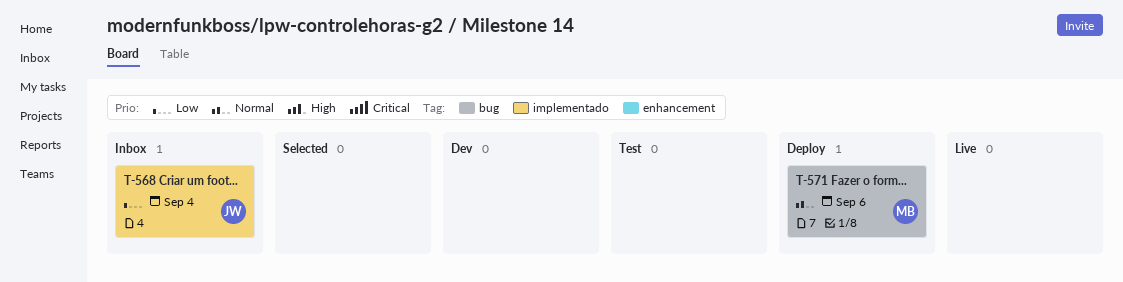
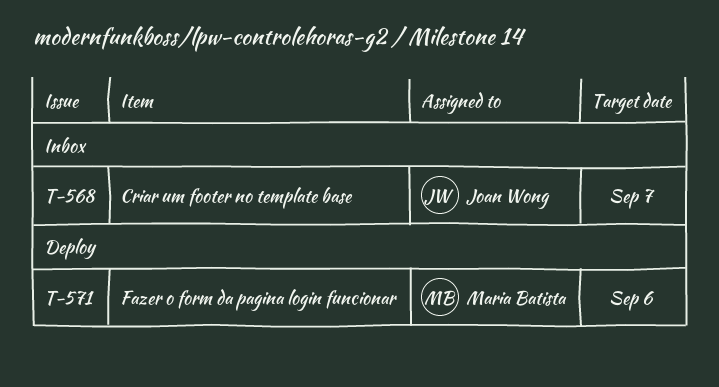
T-568, due: Sep 4 -> Sep 7

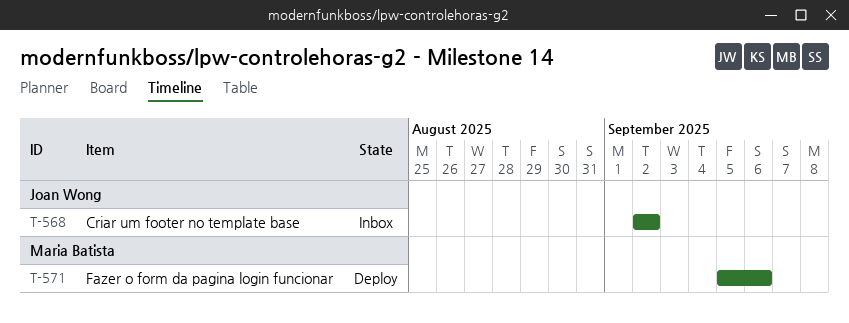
T-568, due: Sep 7 -> Sep 2

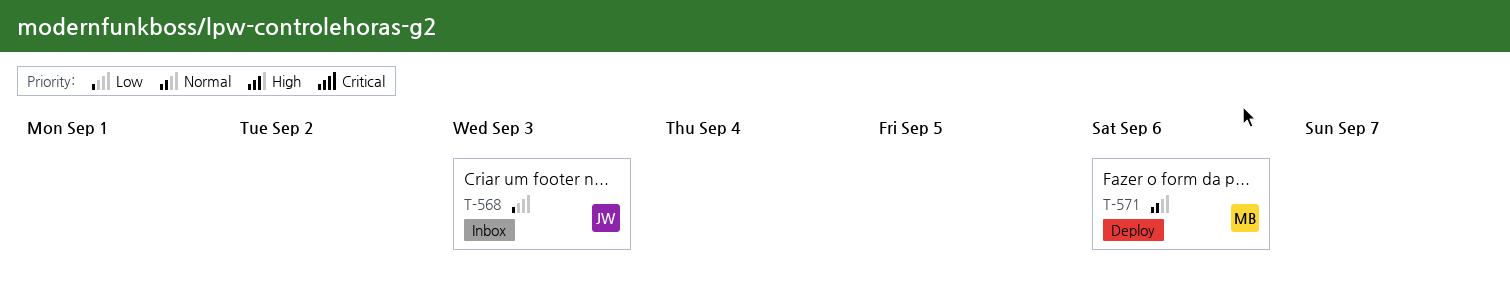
T-568, due: Sep 2 -> Sep 3

